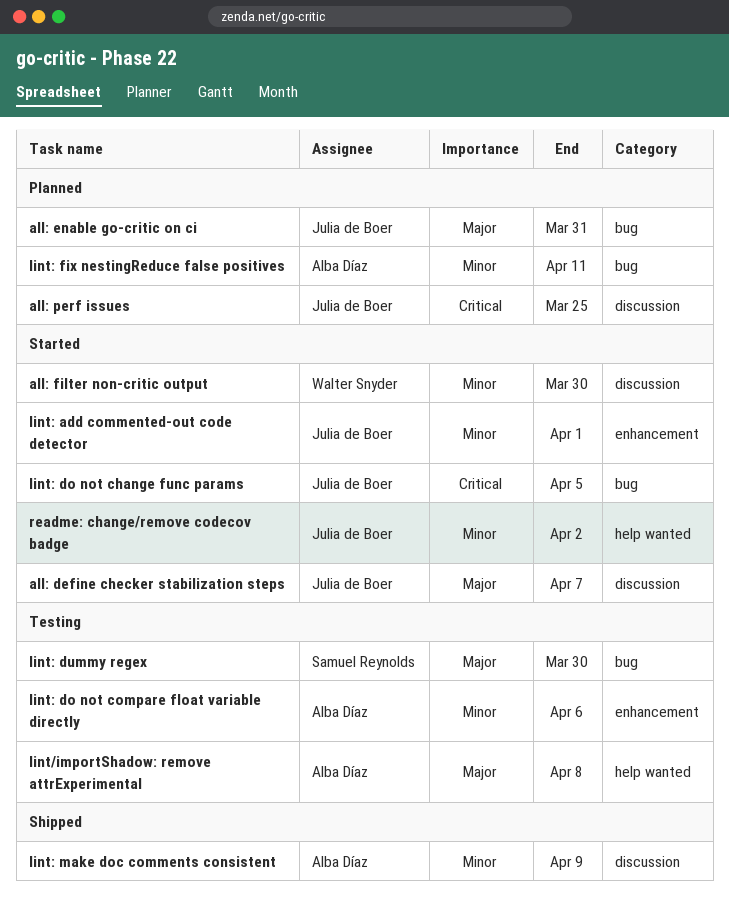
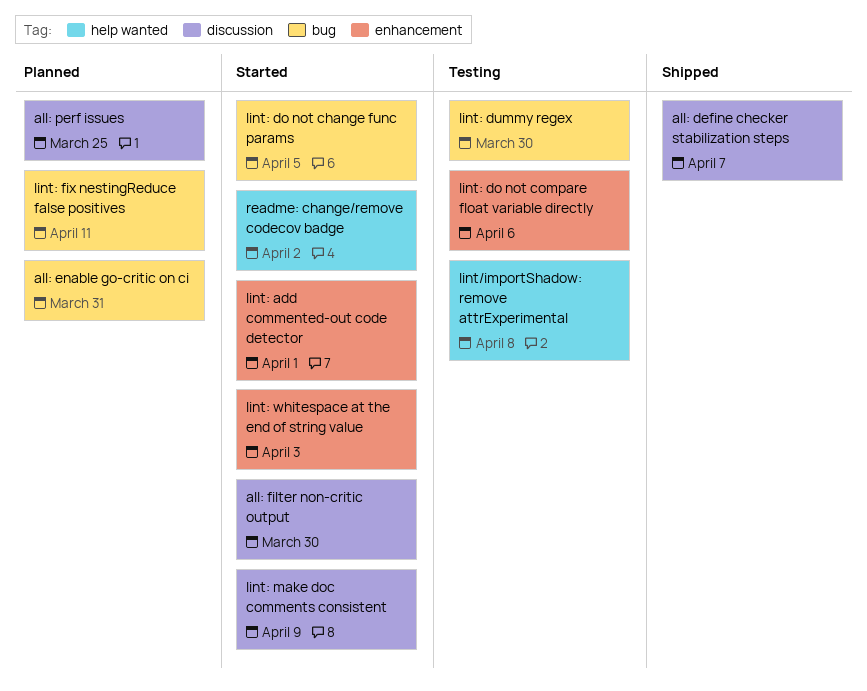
all: define checker stabilization steps, status: Started -> Shipped
lint: make doc comments consistent, status: Shipped -> Started
lint: whitespace at the end of string value: none -> present

